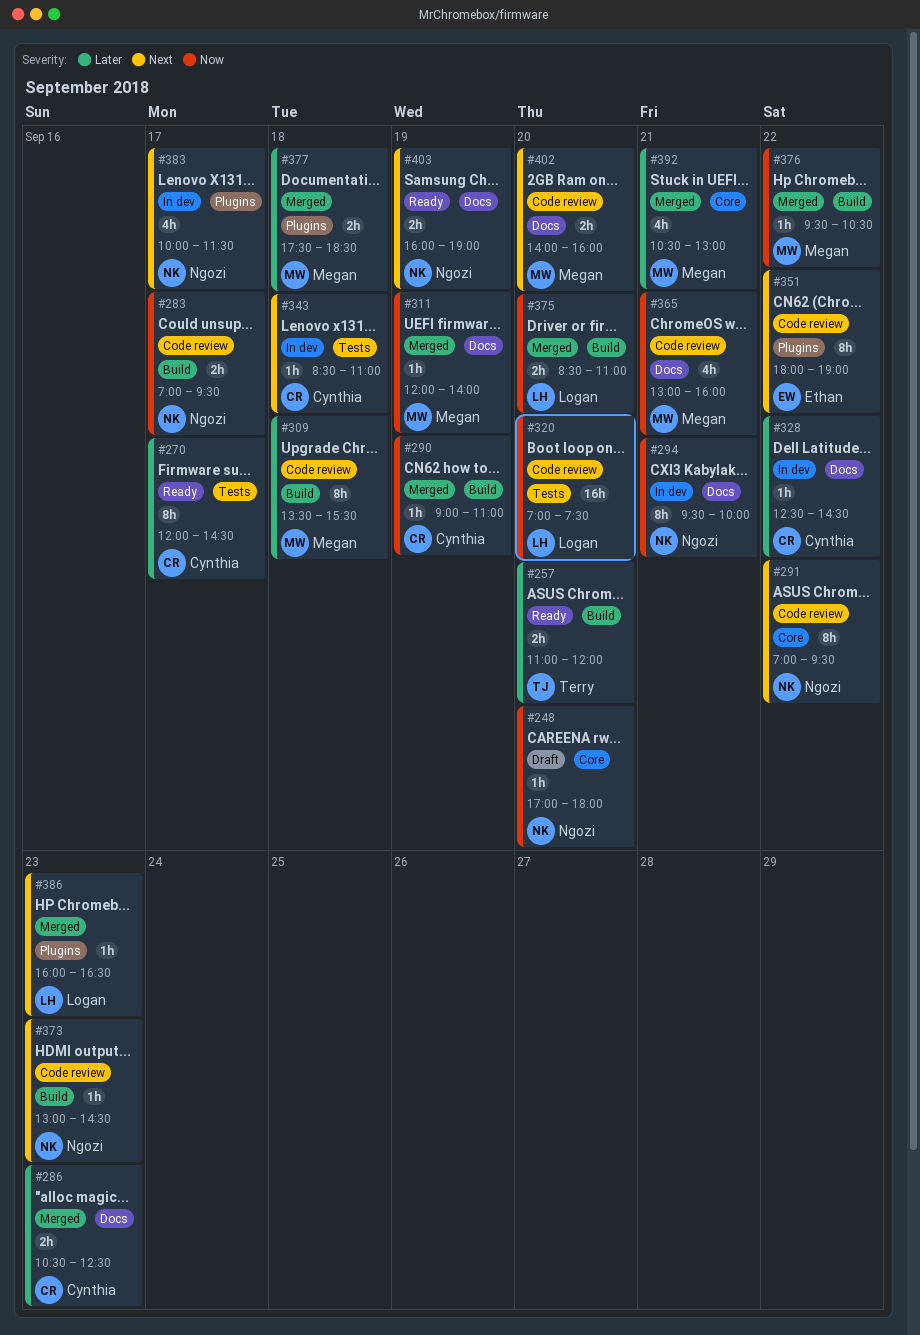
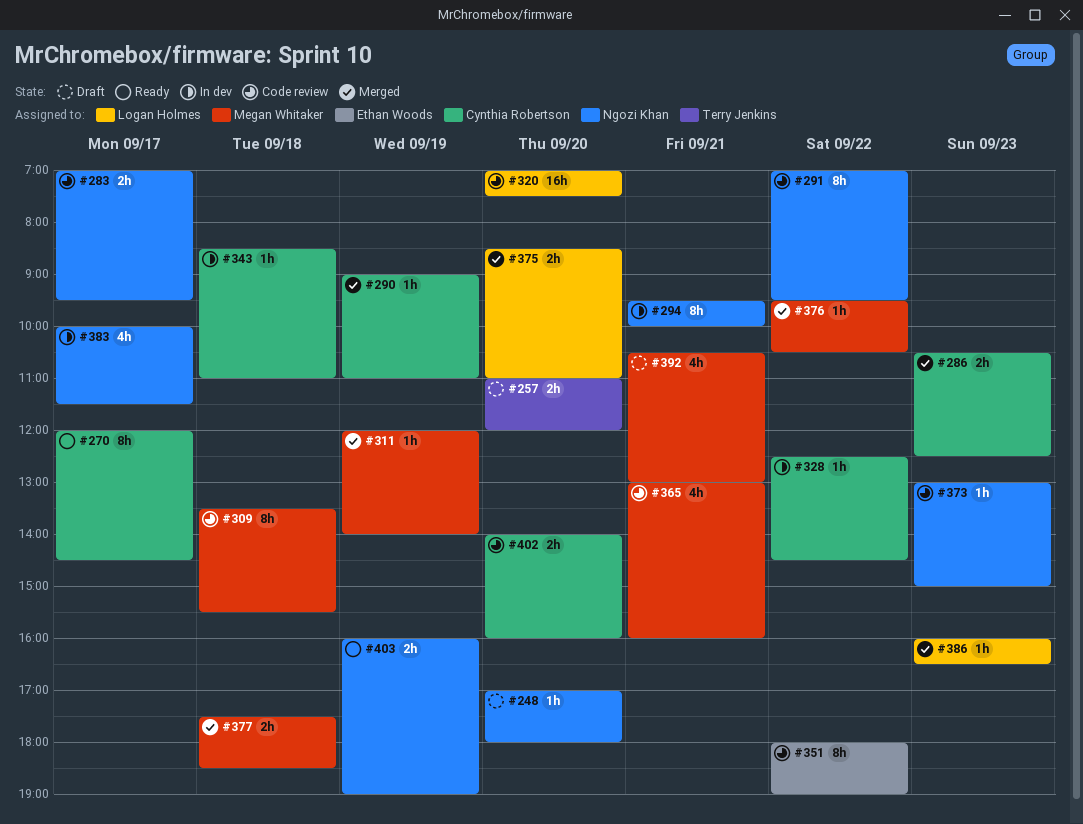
#257, status: Ready -> Draft
#373, ends: 14:30 -> 15:00
#392, status: Merged -> Draft
#402, owner: Megan Whitaker -> Cynthia Robertson

